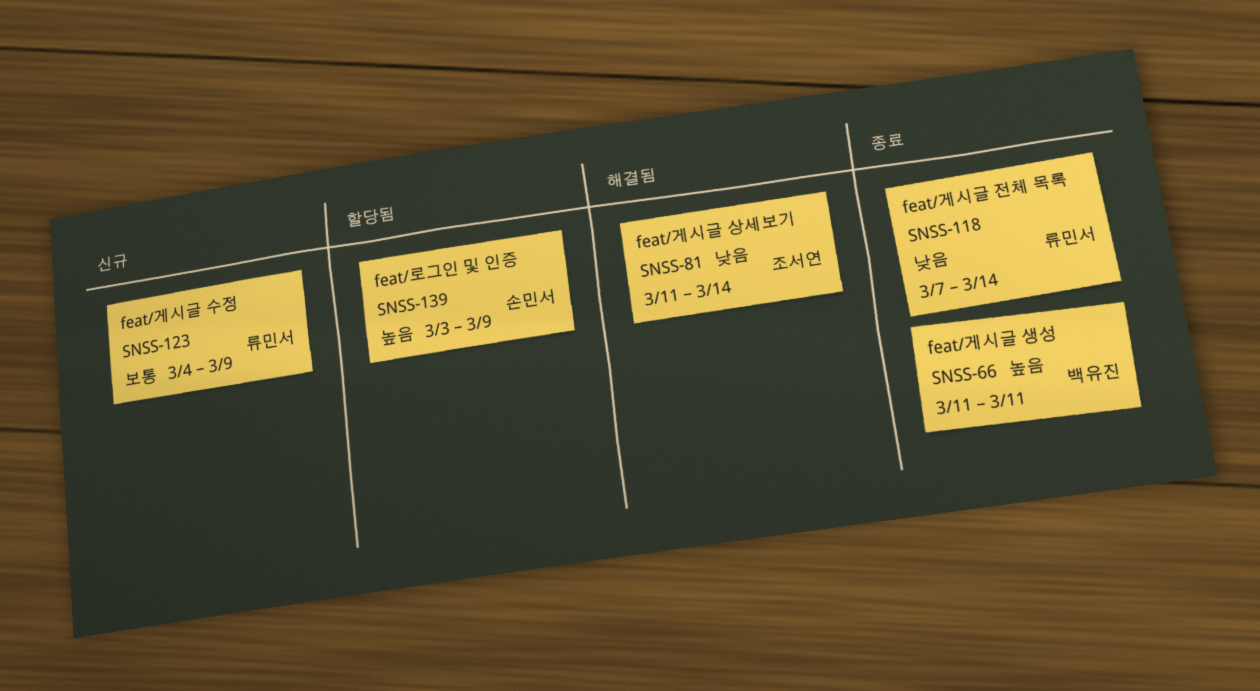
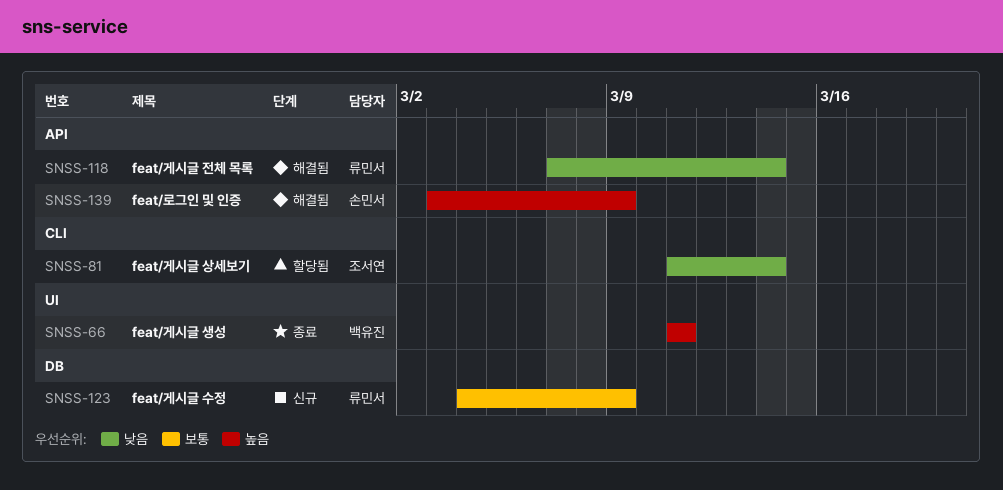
SNSS-81, status: 해결됨 -> 할당됨
SNSS-118, status: 종료 -> 해결됨
SNSS-139, status: 할당됨 -> 해결됨

